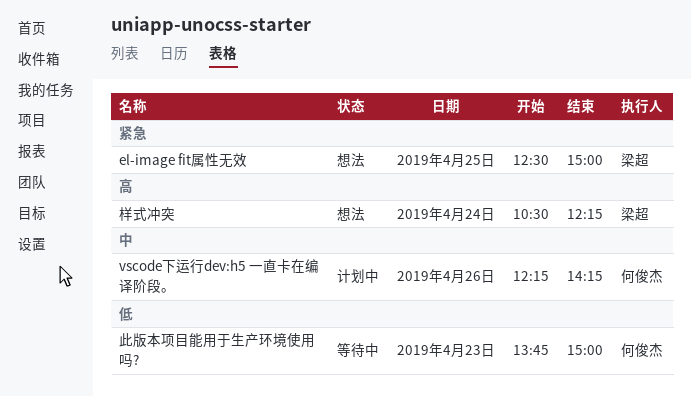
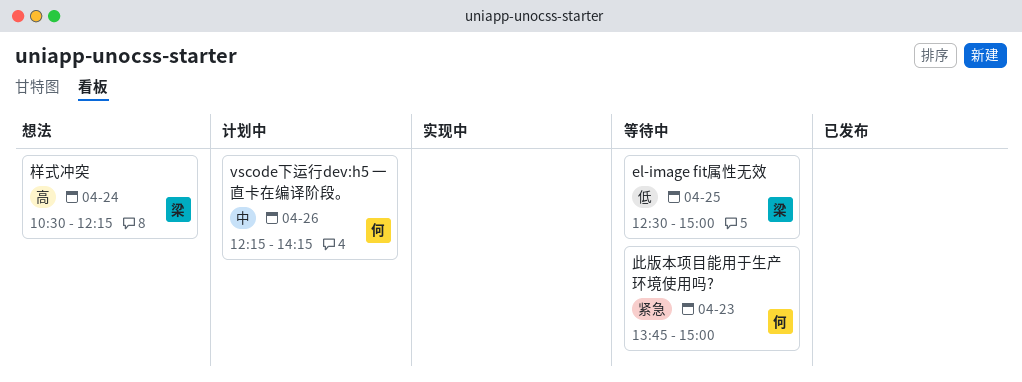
el-image fit属性无效, status: 想法 -> 等待中
el-image fit属性无效, priority: 紧急 -> 低
此版本项目能用于生产环境使用吗?, priority: 低 -> 紧急

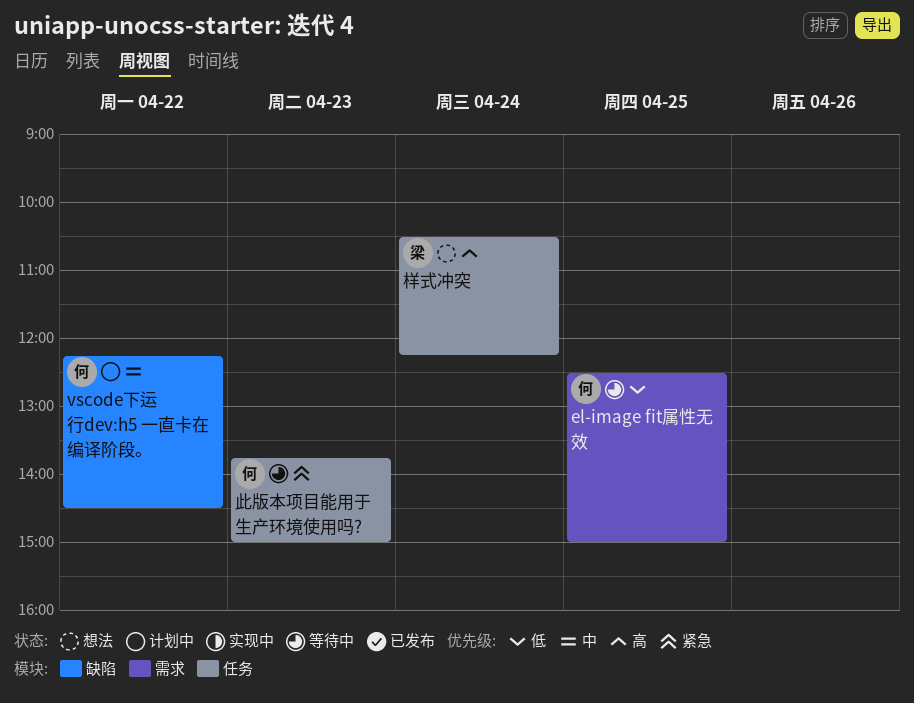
el-image fit属性无效, owner: 梁 -> 何
vscode下运行dev:h5 一直卡在编译阶段。, day: Apr 26 -> Apr 22
vscode下运行dev:h5 一直卡在编译阶段。, ends: 14:15 -> 14:30

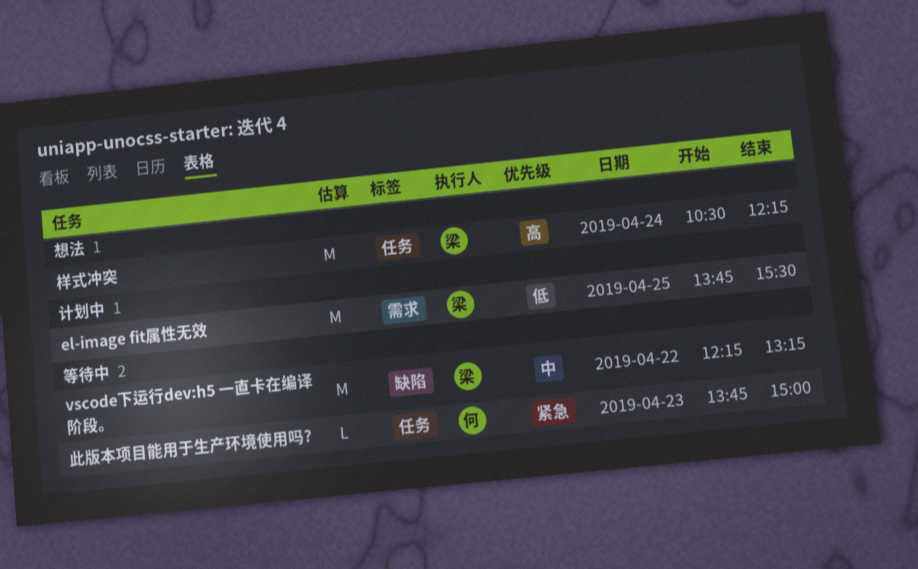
el-image fit属性无效, status: 等待中 -> 计划中
el-image fit属性无效, owner: 何 -> 梁
el-image fit属性无效, begins: 12:30 -> 13:45
el-image fit属性无效, ends: 15:00 -> 15:30
vscode下运行dev:h5 一直卡在编译阶段。, status: 计划中 -> 等待中
vscode下运行dev:h5 一直卡在编译阶段。, owner: 何 -> 梁
vscode下运行dev:h5 一直卡在编译阶段。, ends: 14:30 -> 13:15

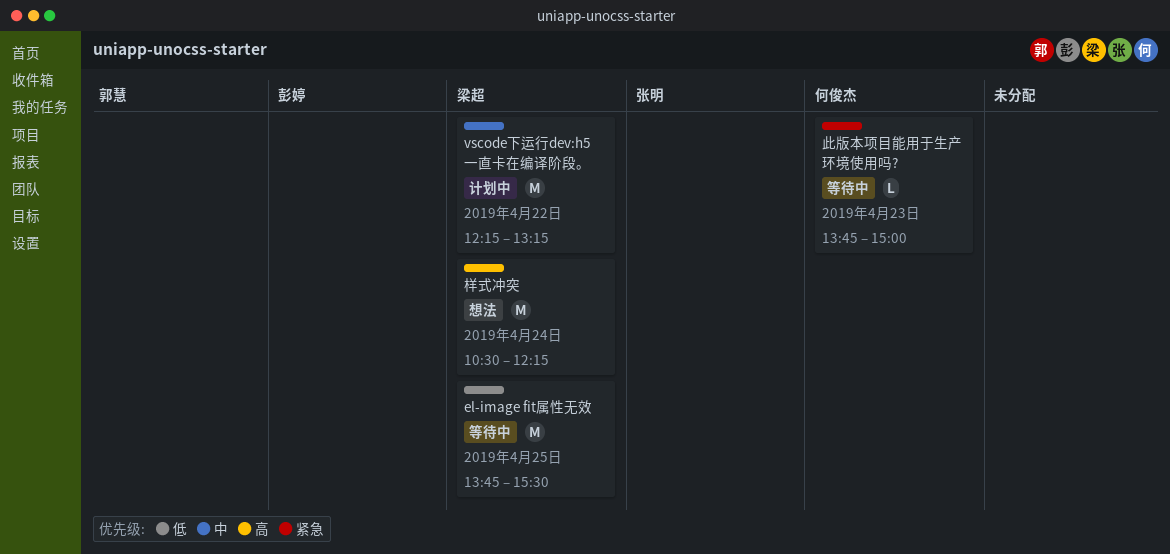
el-image fit属性无效, status: 计划中 -> 等待中
vscode下运行dev:h5 一直卡在编译阶段。, status: 等待中 -> 计划中

